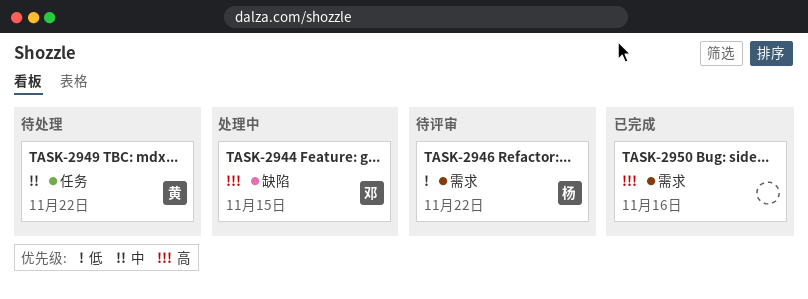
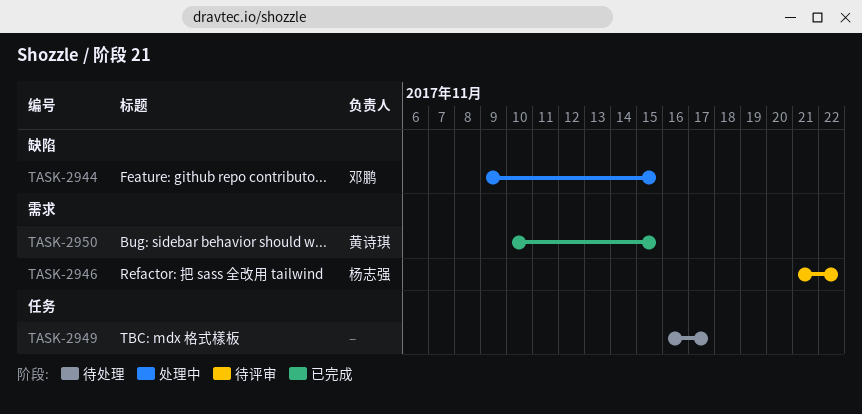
TASK-2949, owner: 黄诗琪 -> none
TASK-2949, due: Nov 22 -> Nov 17
TASK-2950, owner: none -> 黄诗琪
TASK-2950, due: Nov 16 -> Nov 15

